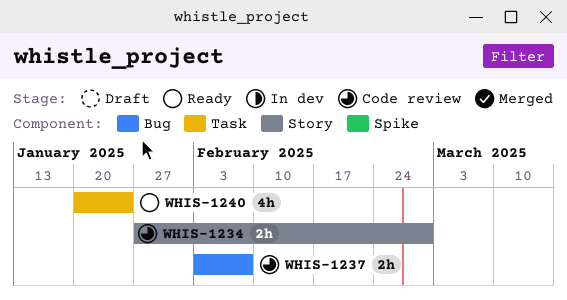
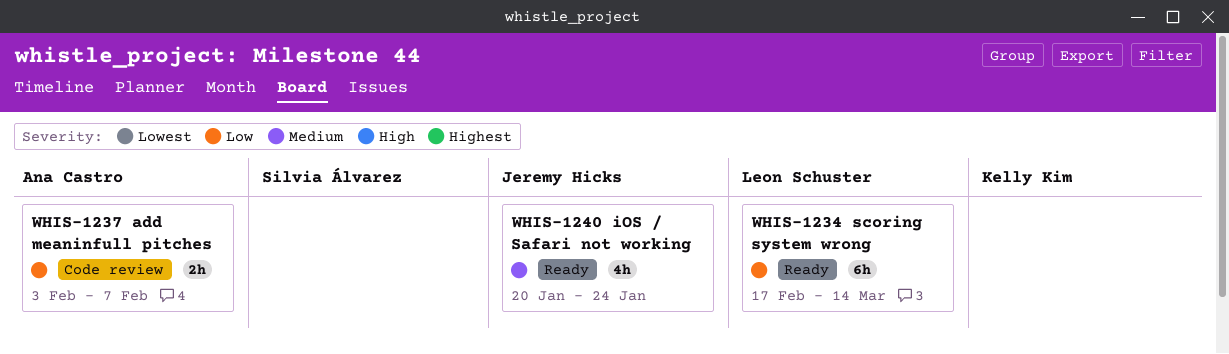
WHIS-1234, status: Code review -> Ready
WHIS-1234, estimate: 2h -> 6h
WHIS-1234, start: Jan 27 -> Feb 17
WHIS-1234, due: Feb 28 -> Mar 14

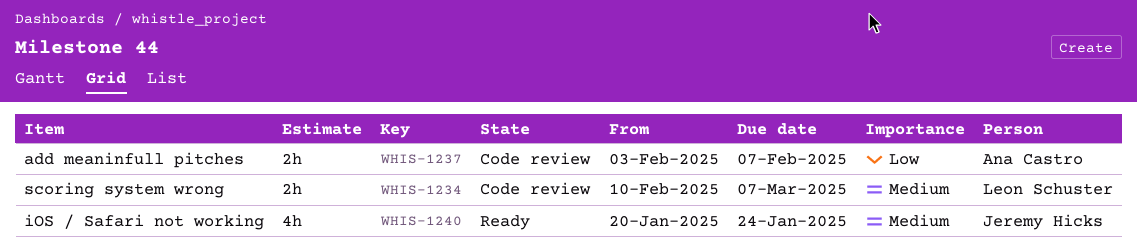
WHIS-1234, status: Ready -> Code review
WHIS-1234, priority: Low -> Medium
WHIS-1234, estimate: 6h -> 2h
WHIS-1234, start: Feb 17 -> Feb 10
WHIS-1234, due: Mar 14 -> Mar 7

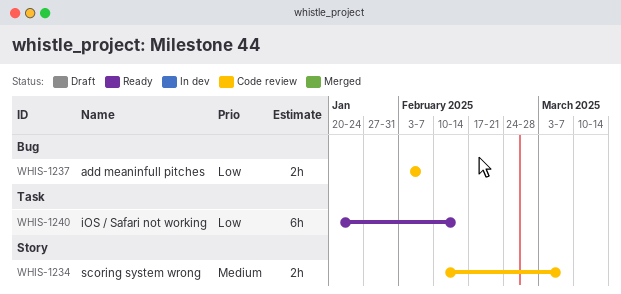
WHIS-1240, priority: Medium -> Low
WHIS-1240, estimate: 4h -> 6h
WHIS-1240, due: Jan 24 -> Feb 14

